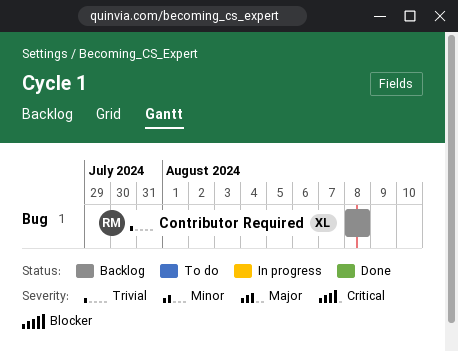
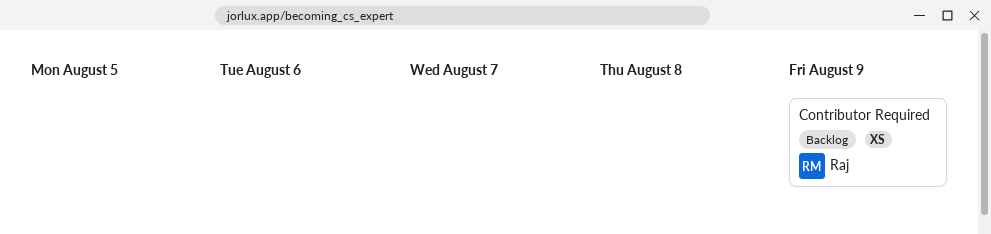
Contributor Required, estimate: XL -> XS
Contributor Required, due: Aug 8 -> Aug 9

